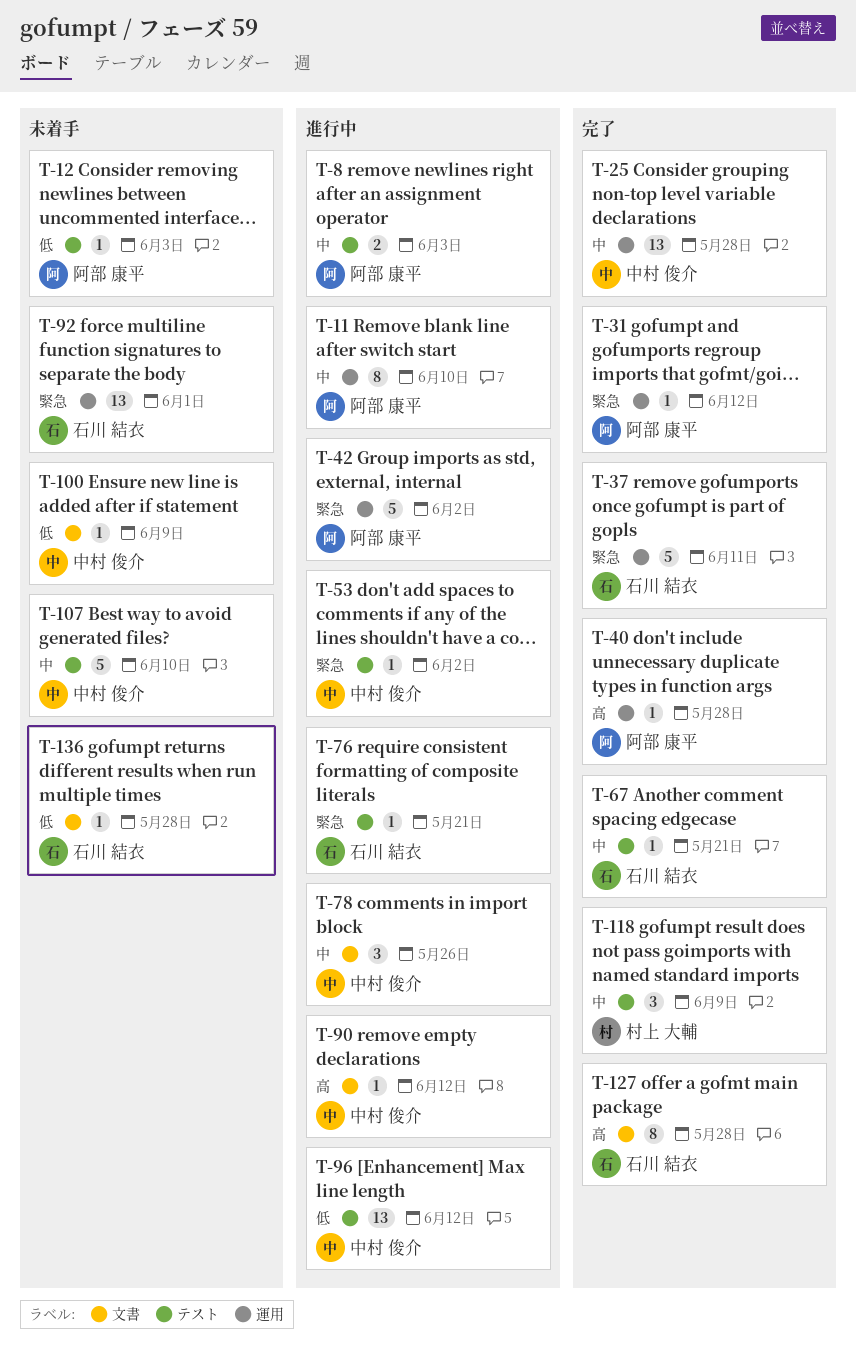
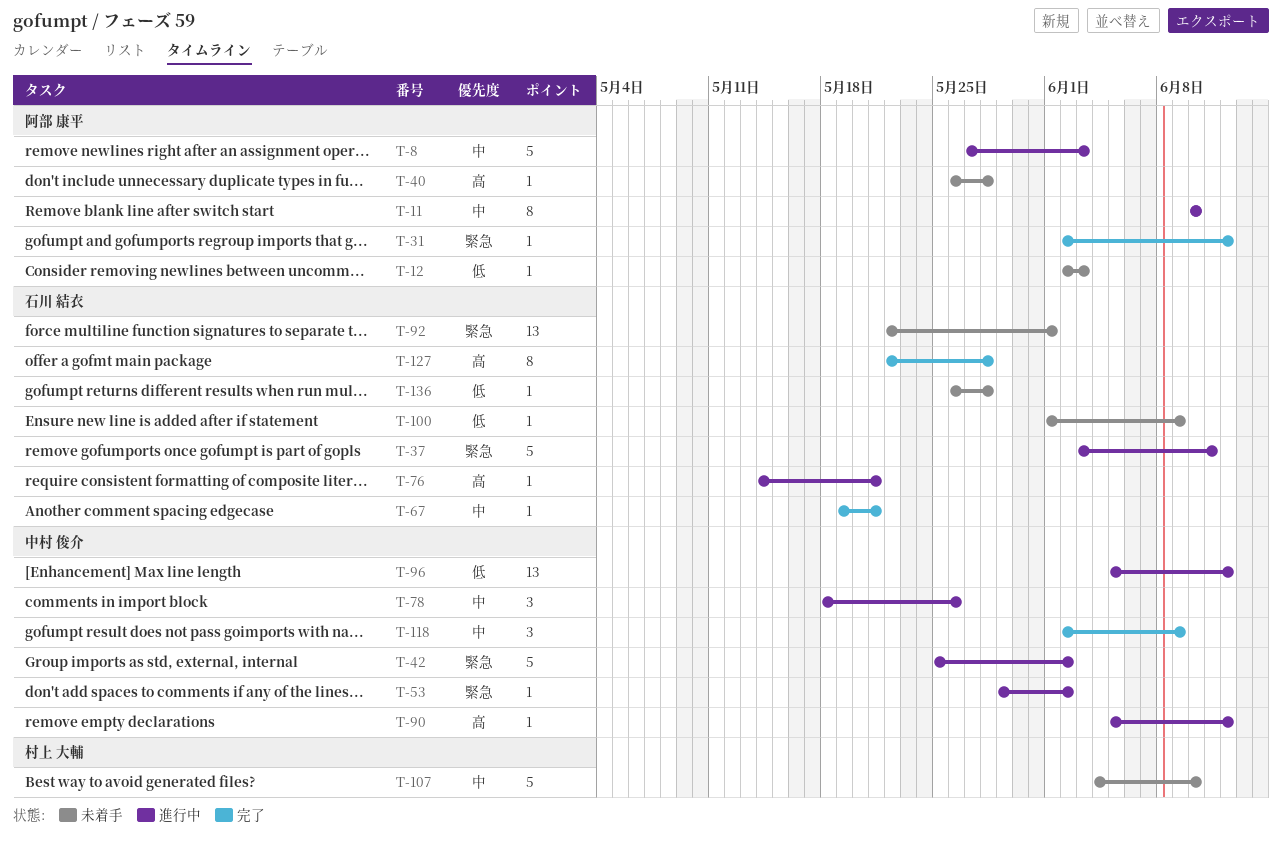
T-8, estimate: 2 -> 5
T-25: present -> none
T-37, status: 完了 -> 進行中
T-40, status: 完了 -> 未着手
T-42, owner: 阿部 康平 -> 中村 俊介
T-76, priority: 緊急 -> 高
T-100, owner: 中村 俊介 -> 石川 結衣
T-107, owner: 中村 俊介 -> 村上 大輔
T-118, owner: 村上 大輔 -> 中村 俊介

